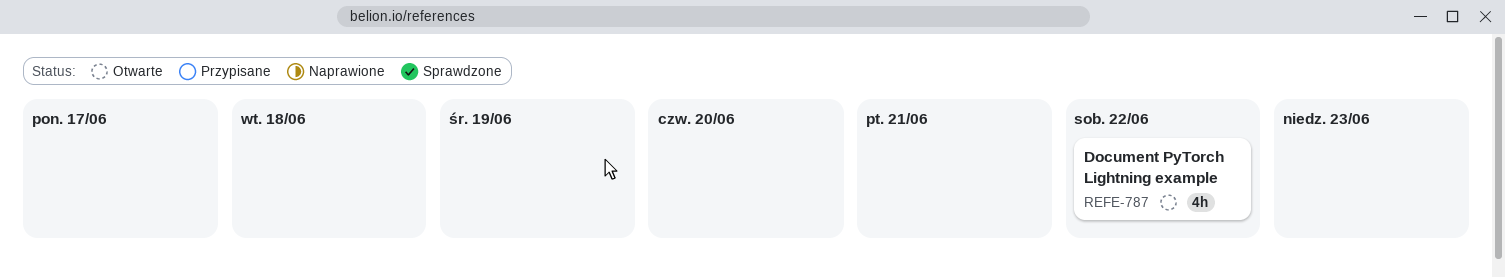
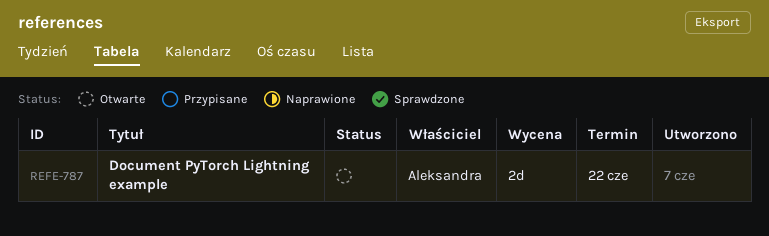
REFE-787, estimate: 4h -> 2d

